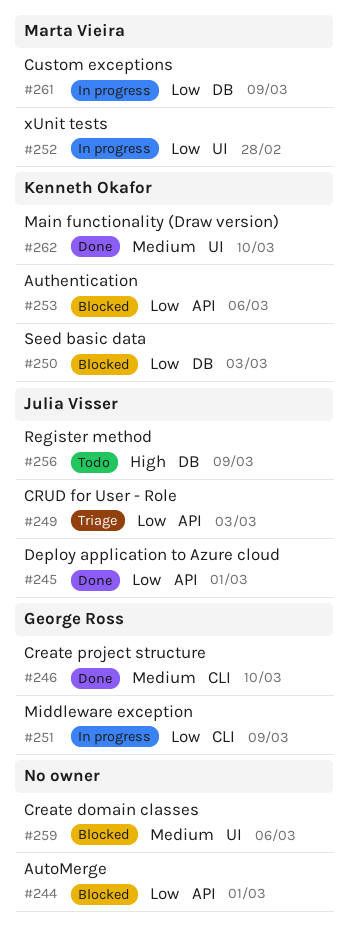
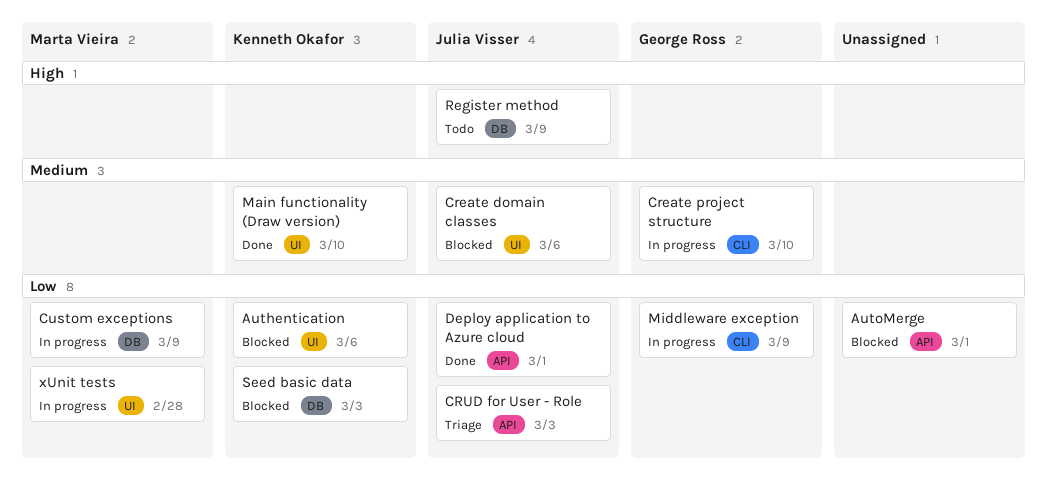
Authentication, label: API -> UI
Create domain classes, owner: none -> Julia Visser
Create project structure, status: Done -> In progress

